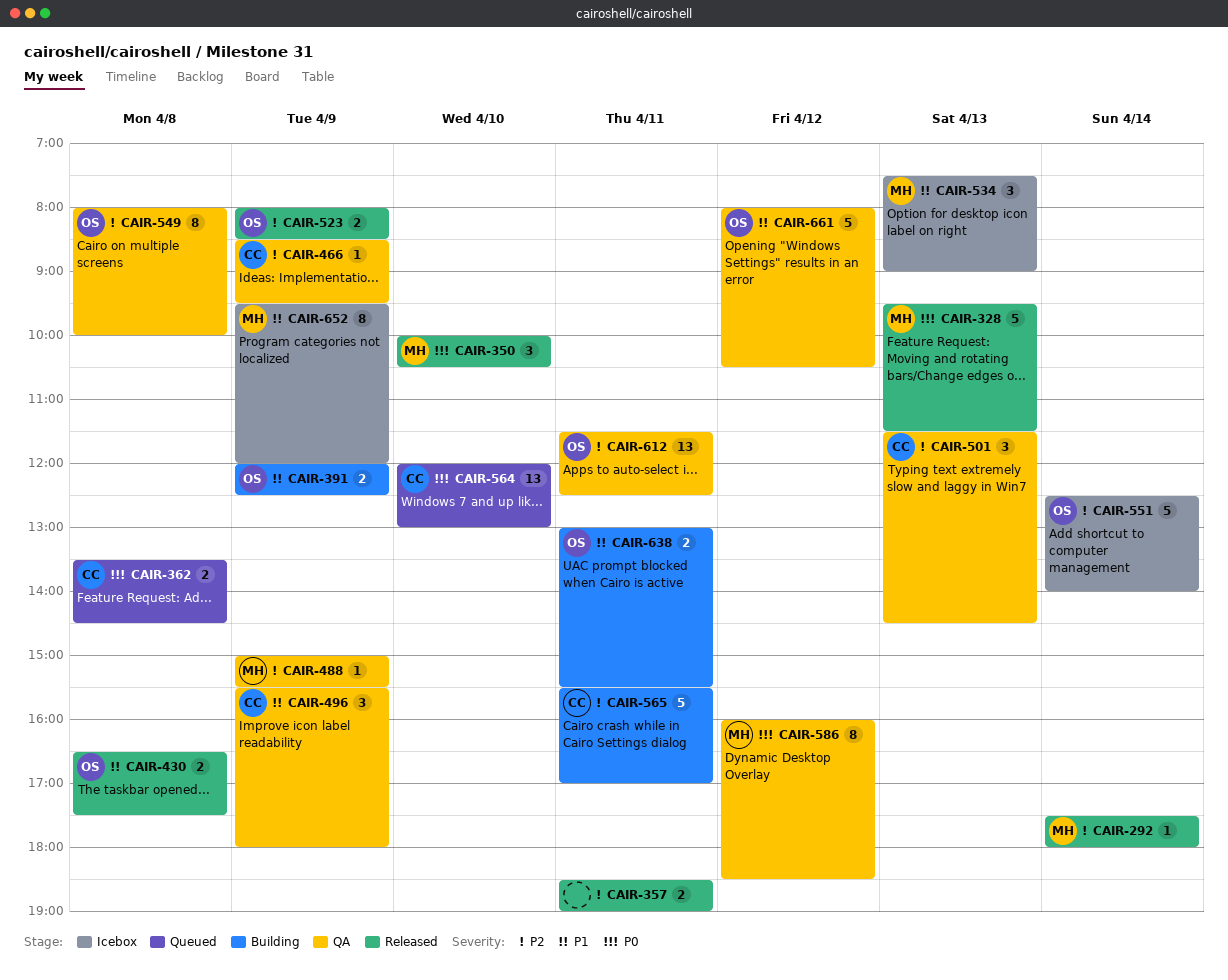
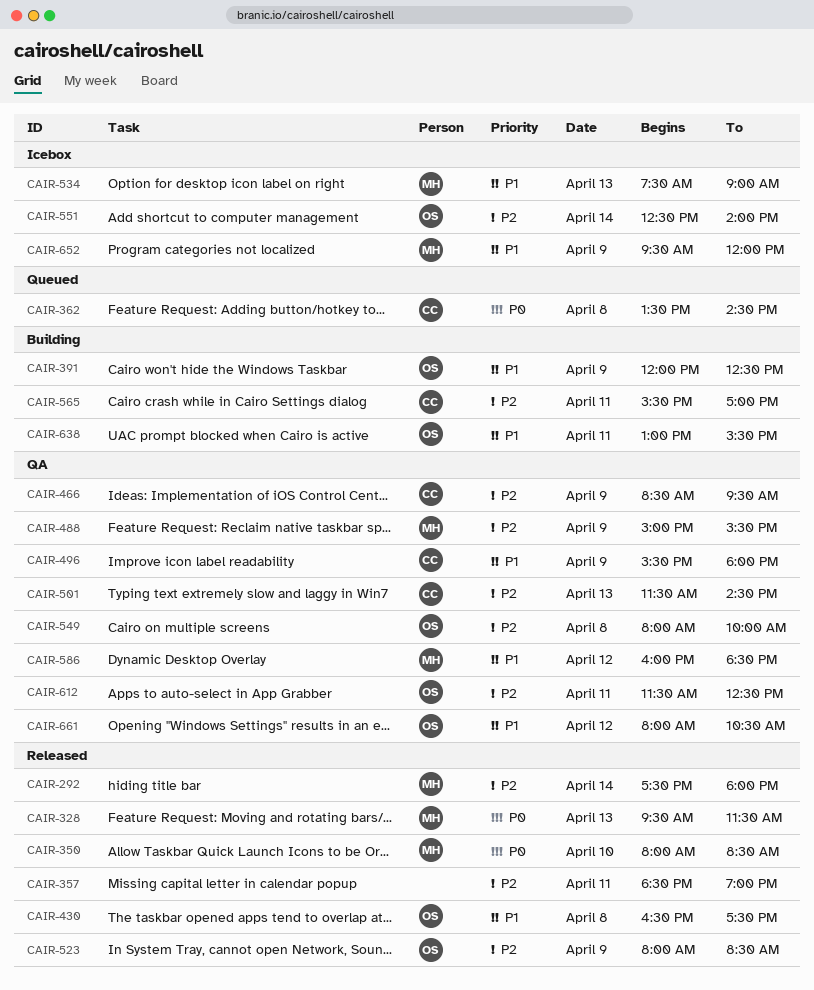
CAIR-350, begins: 10:00 -> 08:00
CAIR-350, ends: 10:30 -> 08:30
CAIR-564: present -> none
CAIR-586, priority: P0 -> P1

